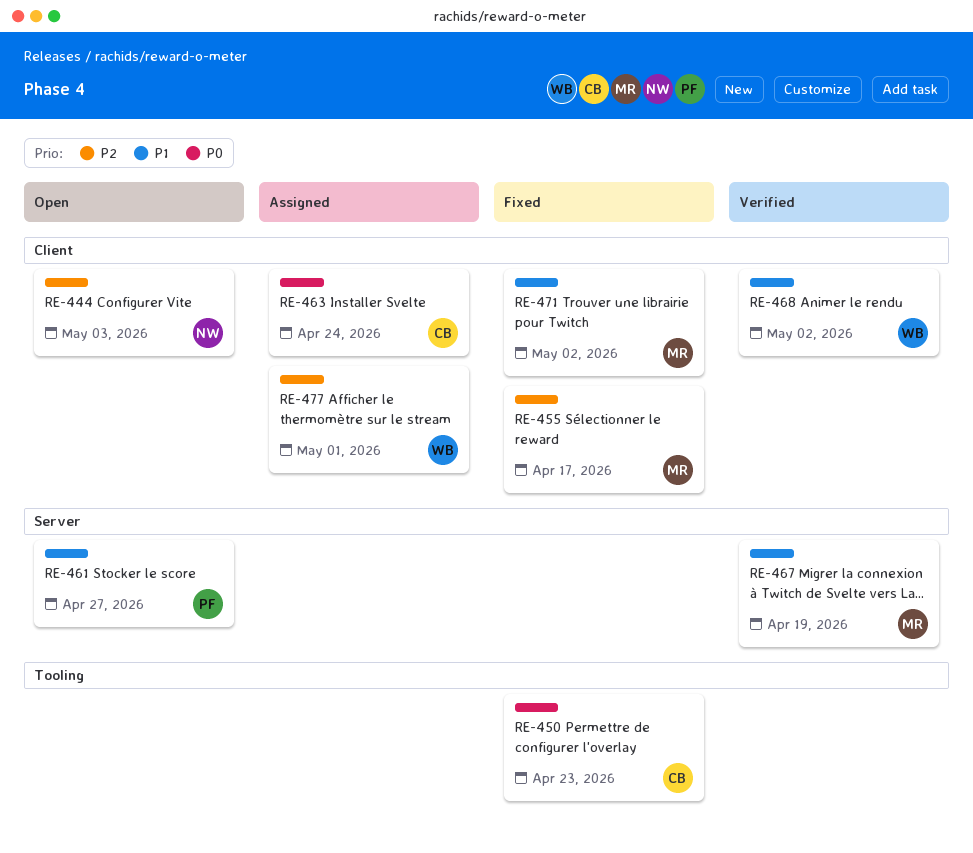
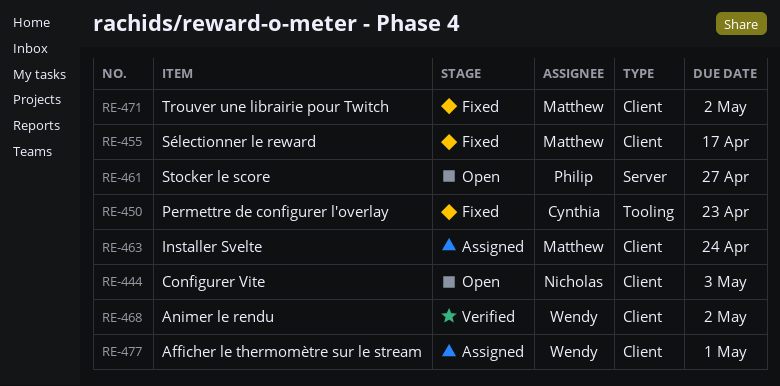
RE-463, owner: Cynthia -> Matthew
RE-467: present -> none

